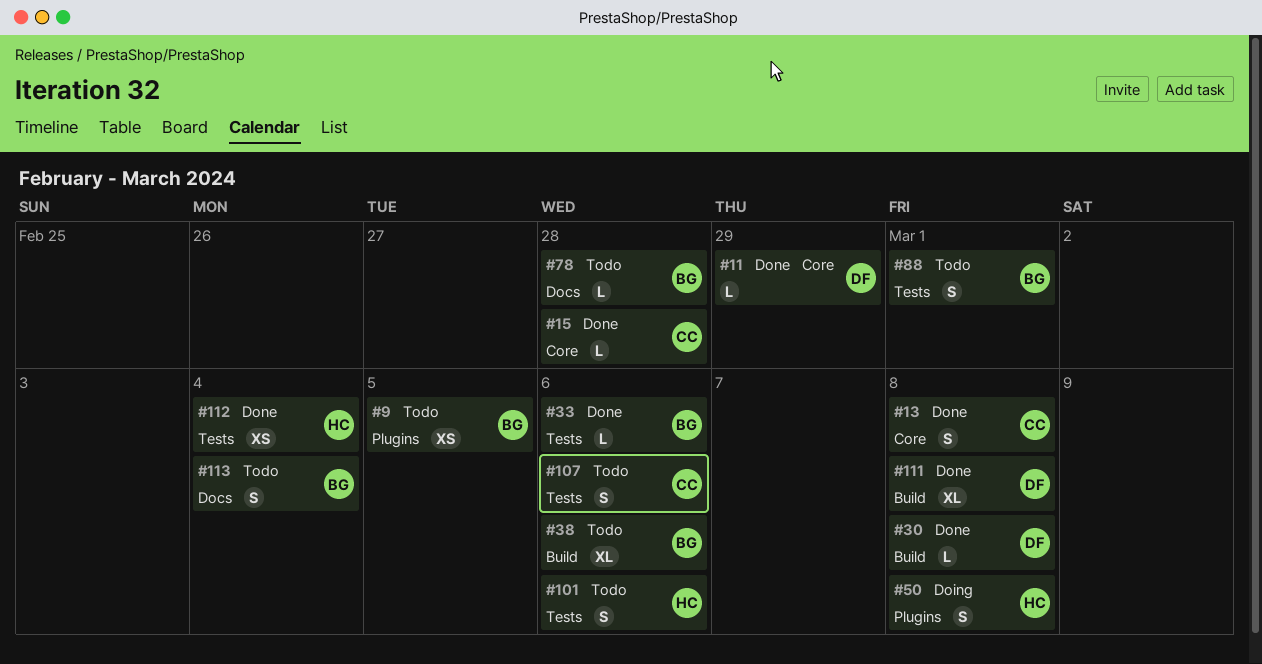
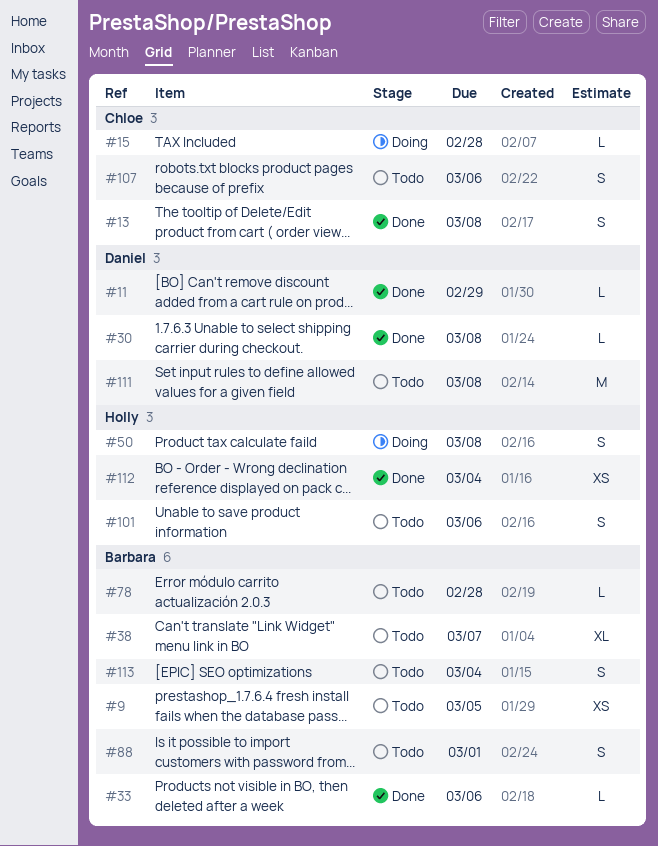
#15, status: Done -> Doing
#38, due: Mar 6 -> Mar 7
#111, status: Done -> Todo
#111, estimate: XL -> M

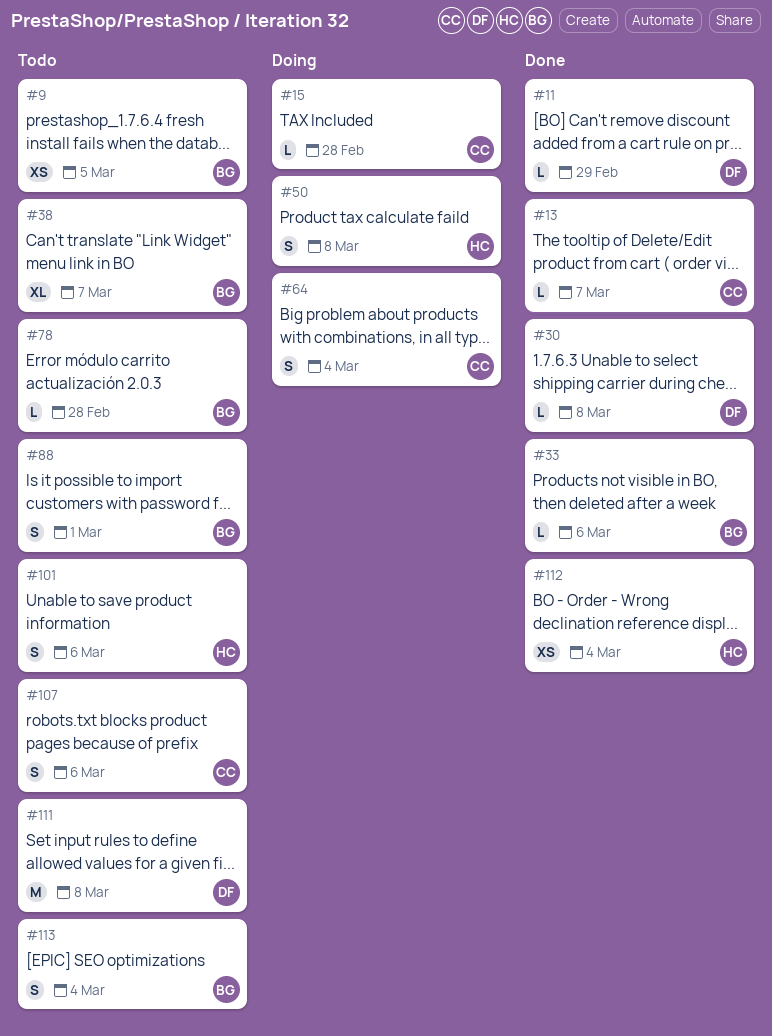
#13, estimate: S -> L
#13, due: Mar 8 -> Mar 7
#64: none -> present

